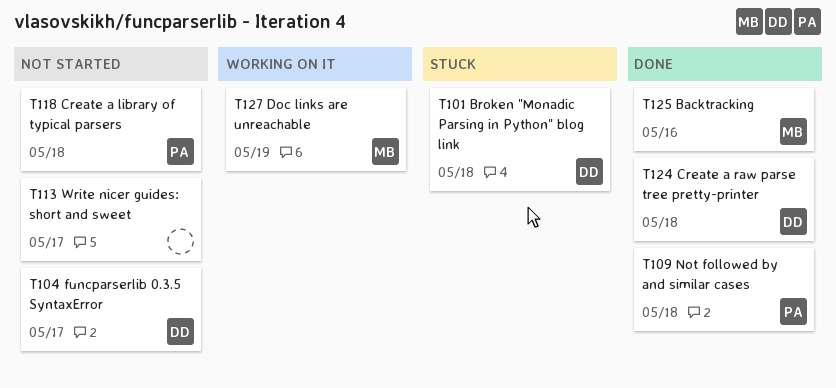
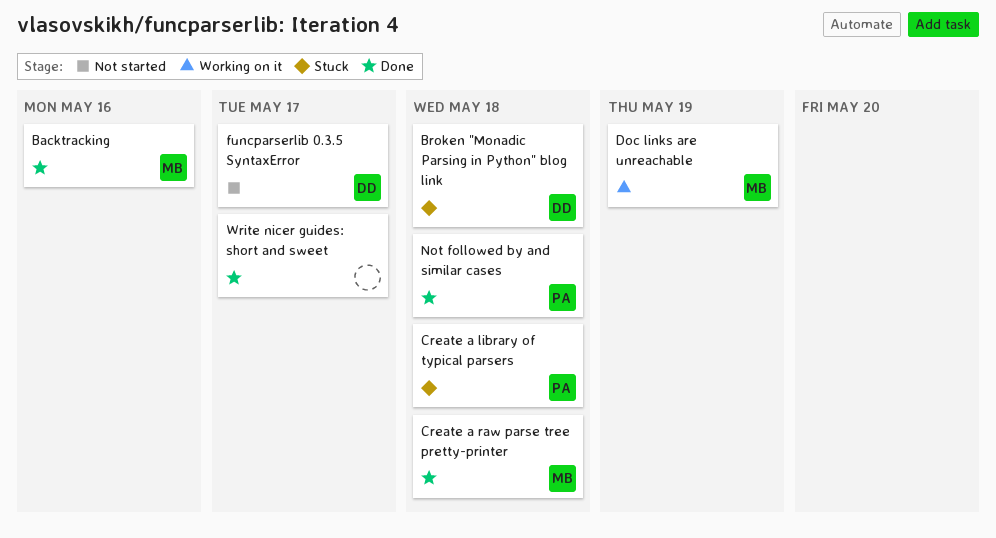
Create a library of typical parsers, status: Not started -> Stuck
Create a raw parse tree pretty-printer, owner: DD -> MB
Write nicer guides: short and sweet, status: Not started -> Done

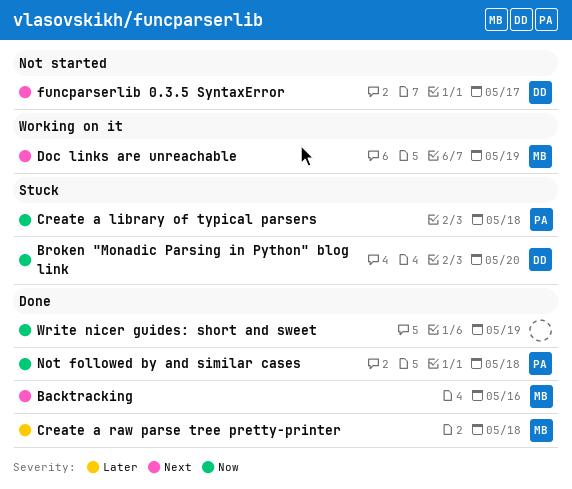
Broken "Monadic Parsing in Python" blog link, due: May 18 -> May 20
Write nicer guides: short and sweet, due: May 17 -> May 19

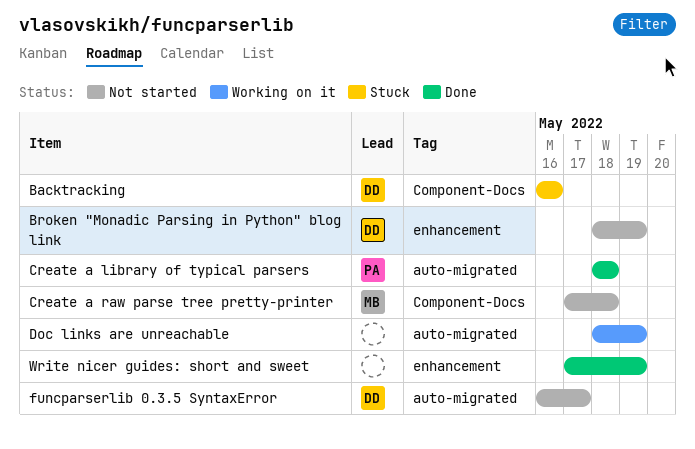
Backtracking, status: Done -> Stuck
Backtracking, owner: MB -> DD
Broken "Monadic Parsing in Python" blog link, status: Stuck -> Not started
Broken "Monadic Parsing in Python" blog link, due: May 20 -> May 19
Create a library of typical parsers, status: Stuck -> Done
Create a raw parse tree pretty-printer, status: Done -> Not started
Doc links are unreachable, owner: MB -> none
Not followed by and similar cases: present -> none

